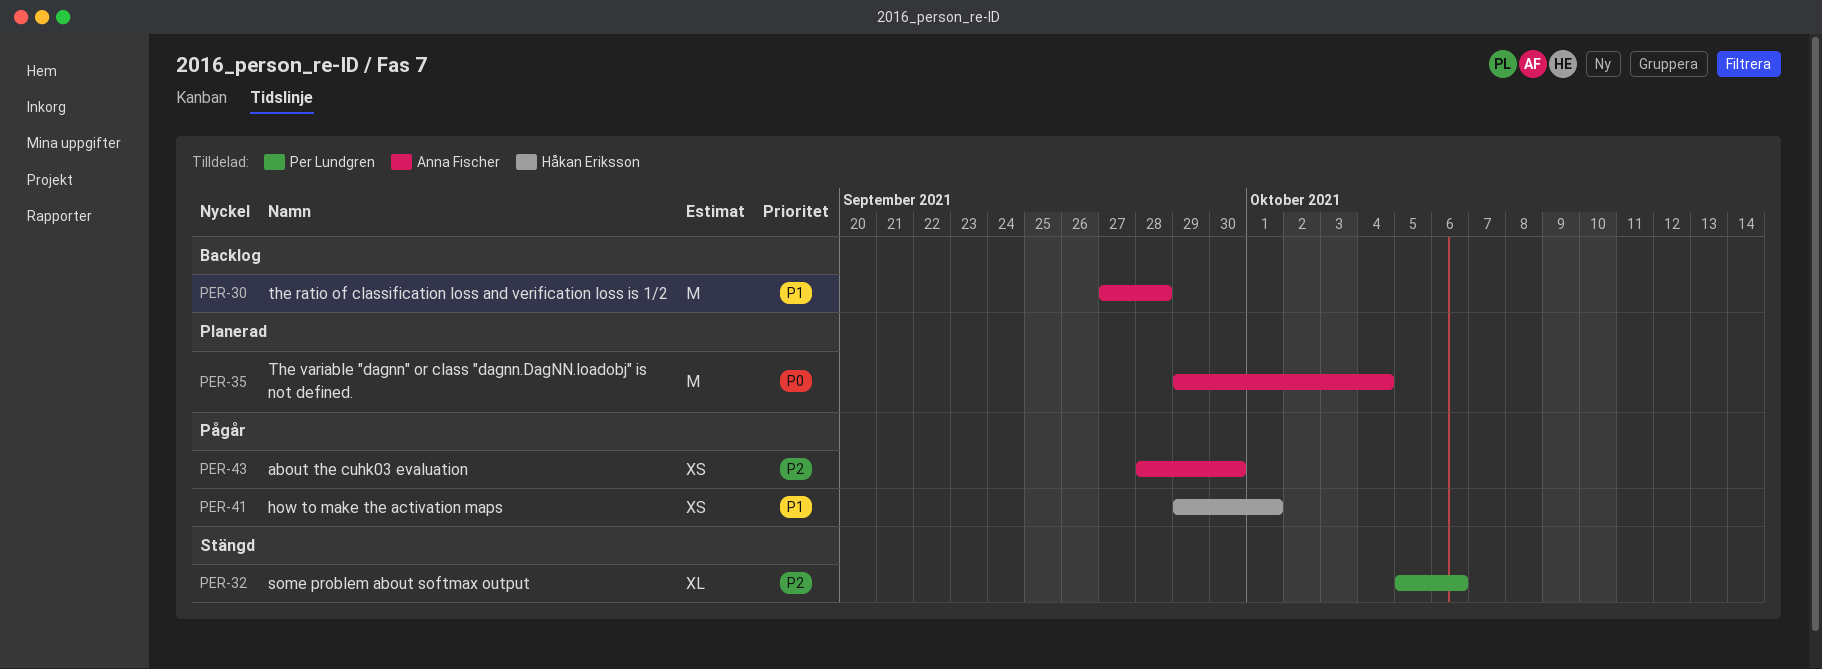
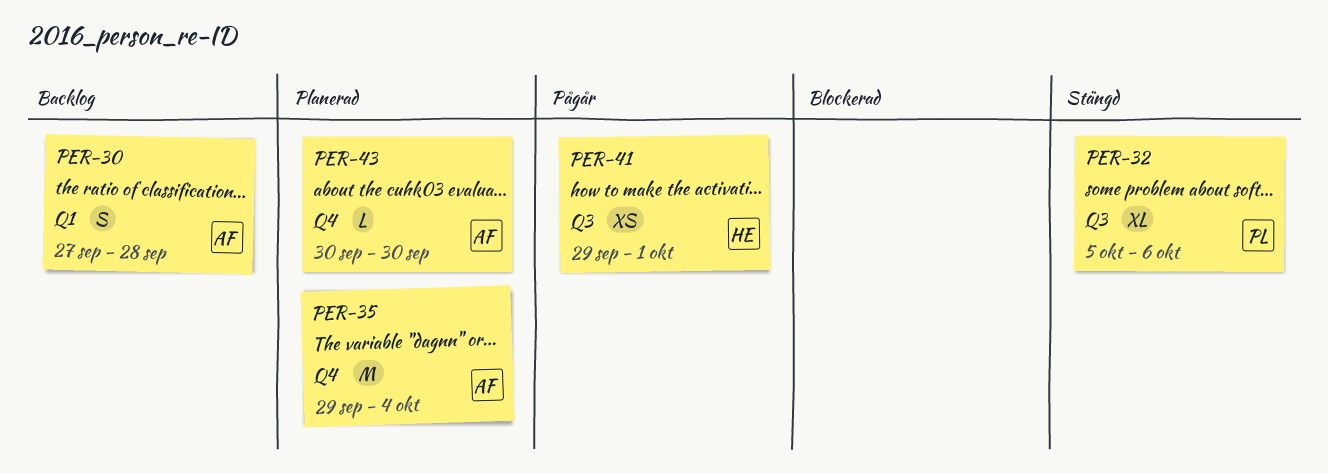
PER-30, estimate: M -> S
PER-43, status: Pågår -> Planerad
PER-43, estimate: XS -> L
PER-43, start: Sep 28 -> Sep 30

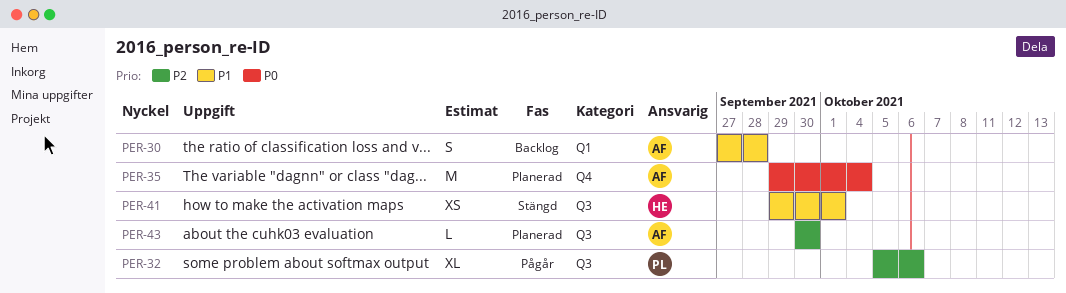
PER-32, status: Stängd -> Pågår
PER-41, status: Pågår -> Stängd
PER-43, label: Q4 -> Q3

